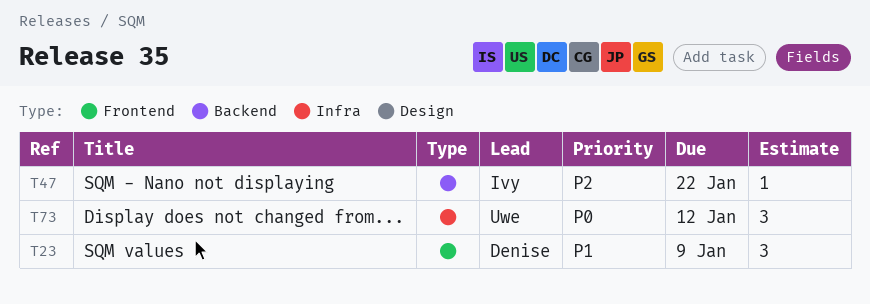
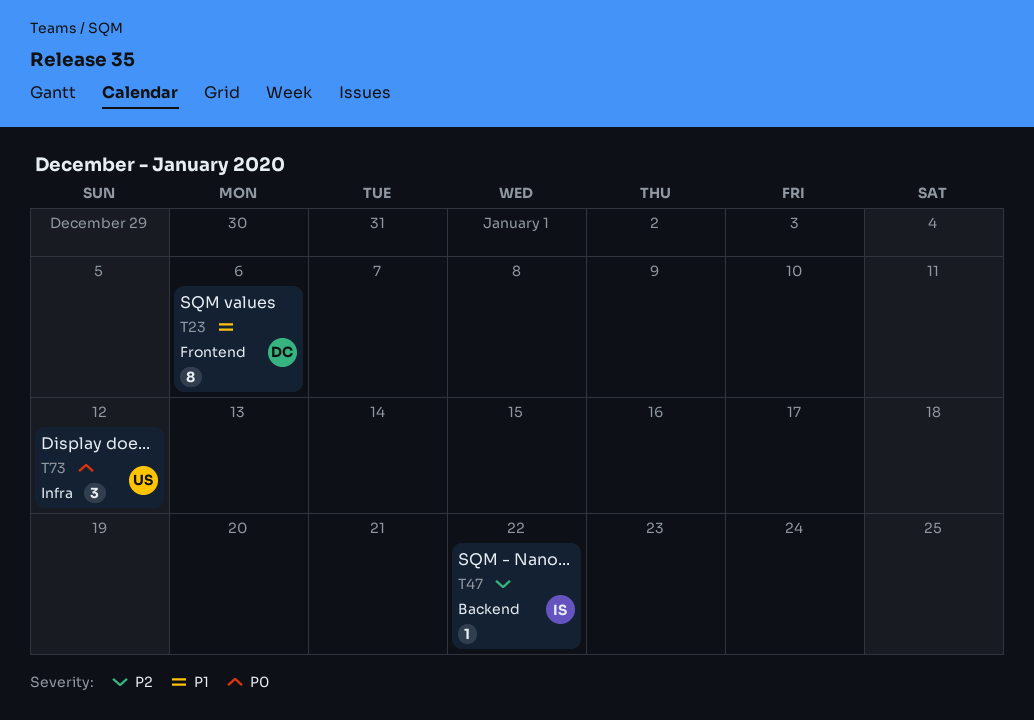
T23, estimate: 3 -> 8
T23, due: Jan 9 -> Jan 6

